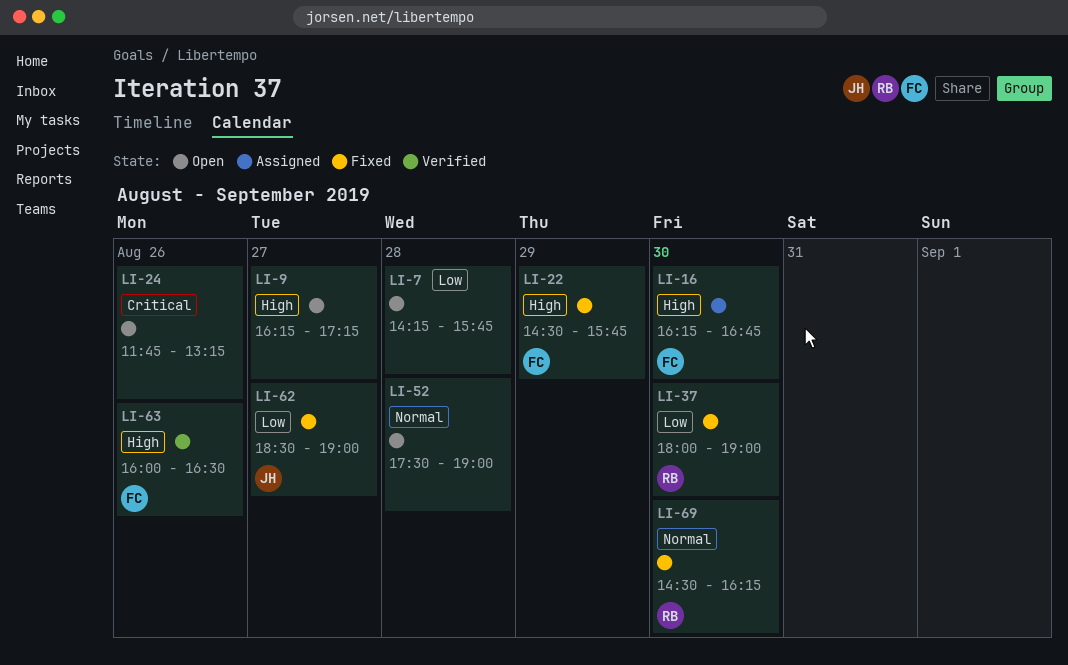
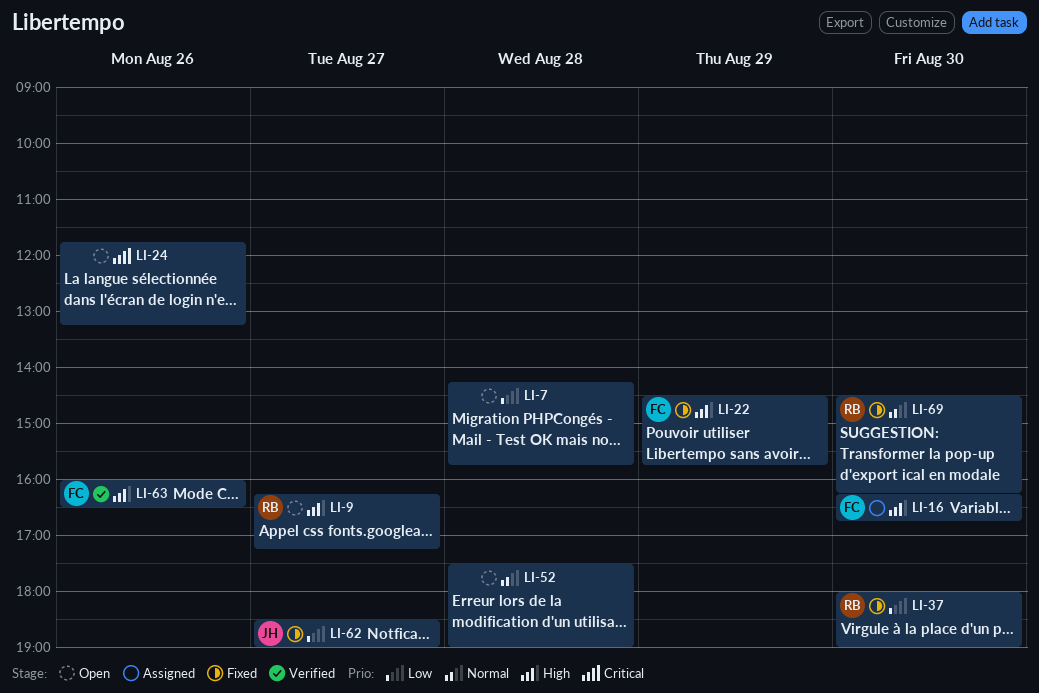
LI-9, owner: none -> RB

